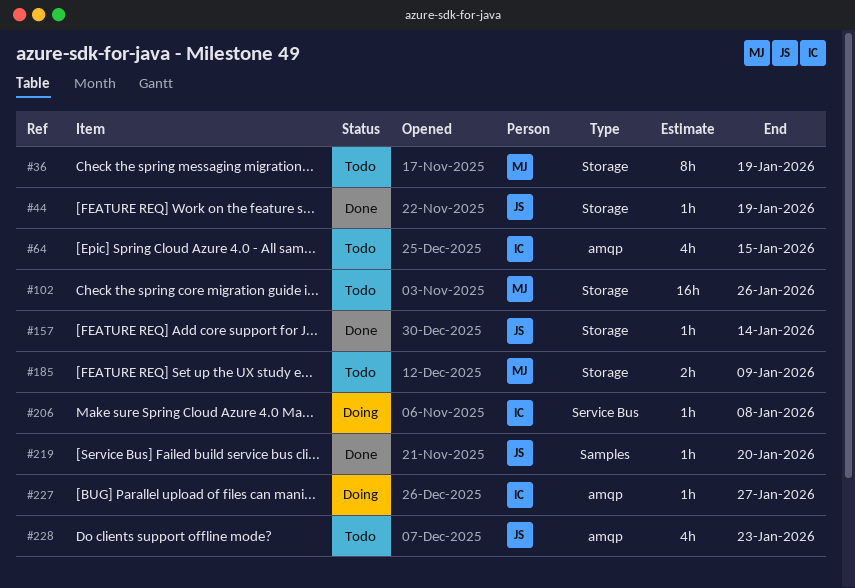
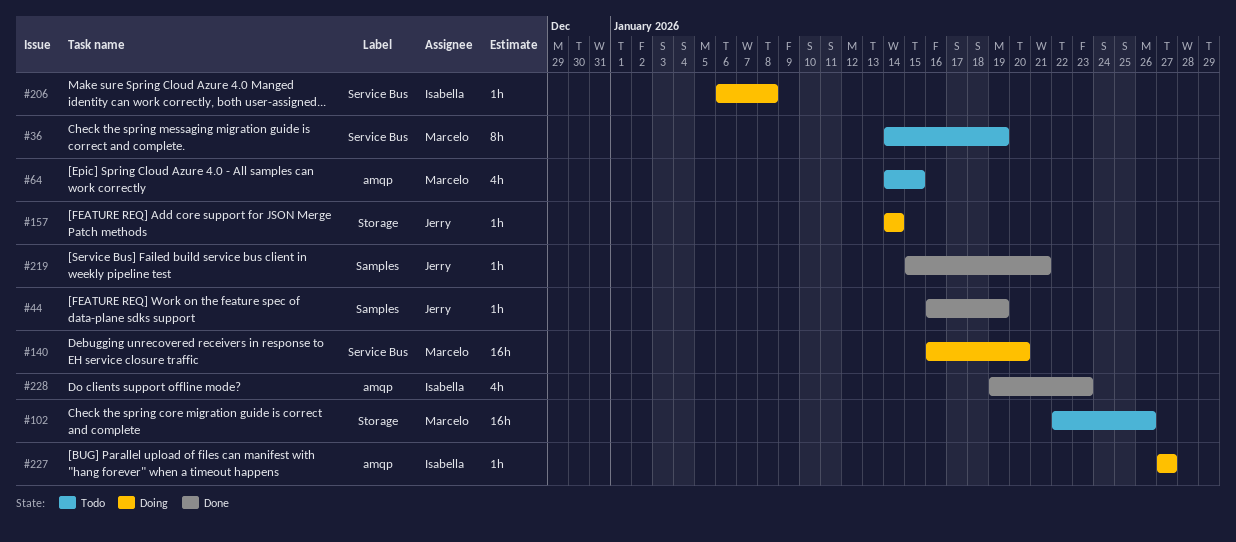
#36, label: Storage -> Service Bus
#44, label: Storage -> Samples
#64, owner: Isabella -> Marcelo
#140: none -> present
#157, status: Done -> Doing
#185: present -> none
#219, due: Jan 20 -> Jan 21
#228, status: Todo -> Done
#228, owner: Jerry -> Isabella

